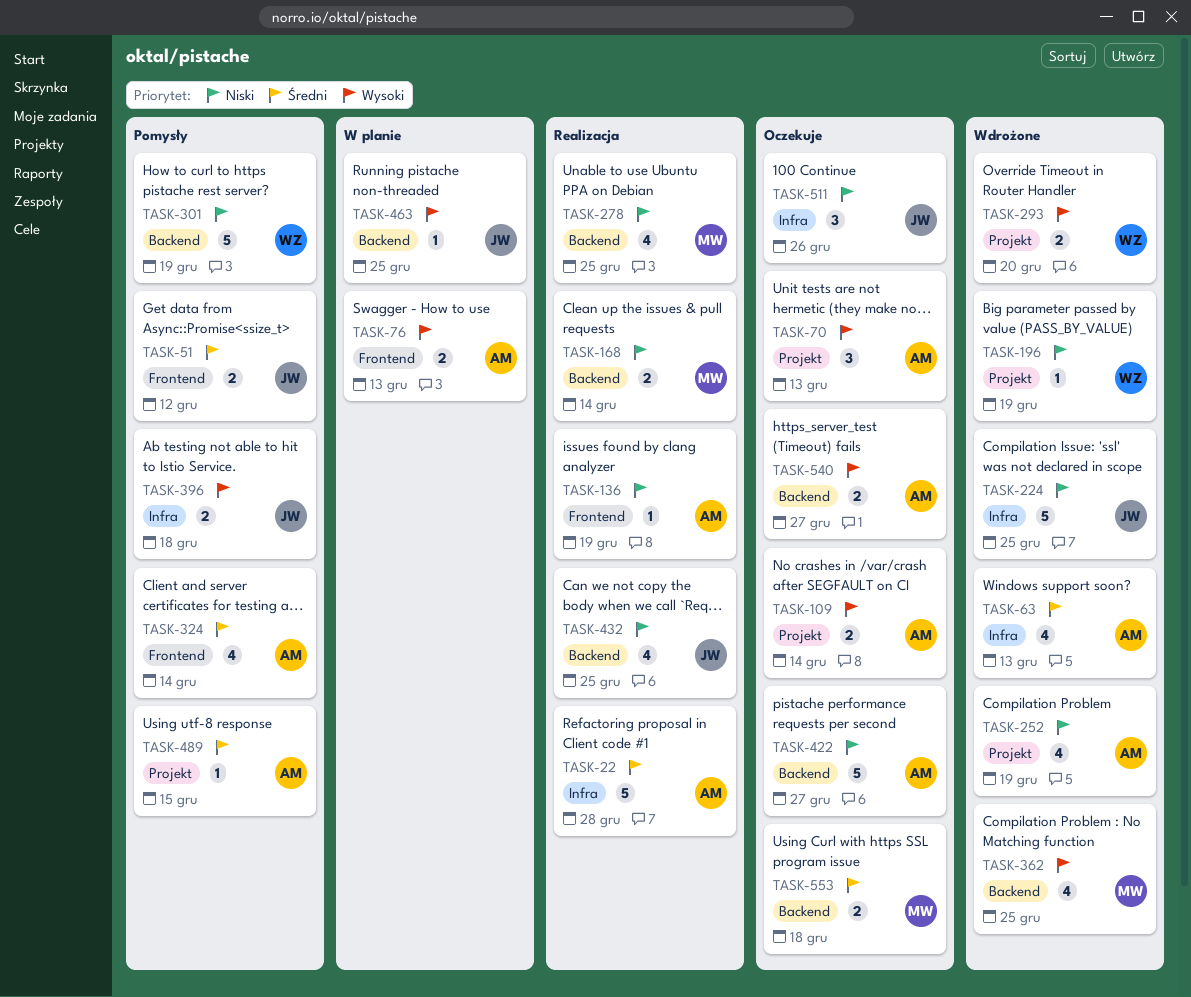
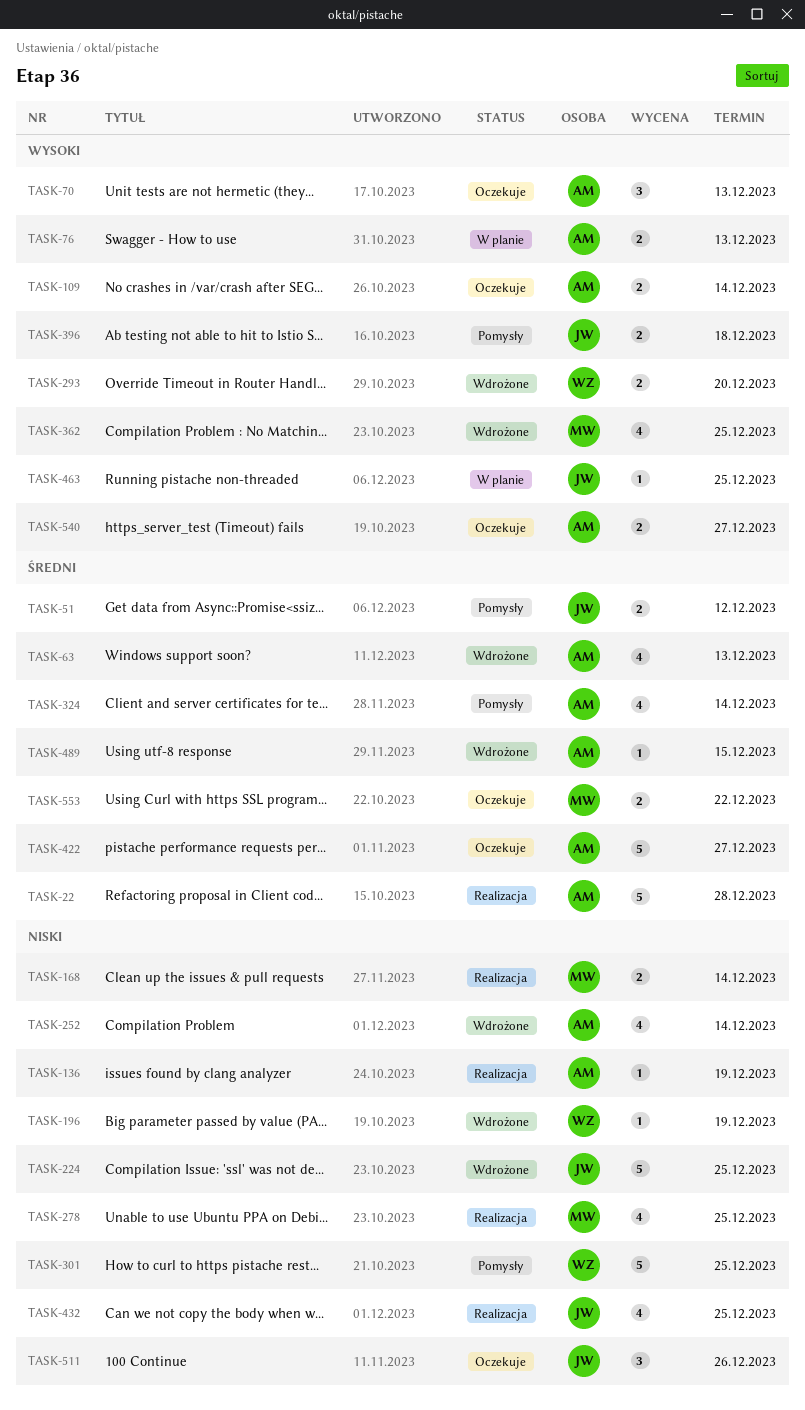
TASK-252, due: Dec 19 -> Dec 14
TASK-301, due: Dec 19 -> Dec 25
TASK-422, priority: Niski -> Średni
TASK-489, status: Pomysły -> Wdrożone
TASK-553, due: Dec 18 -> Dec 22

